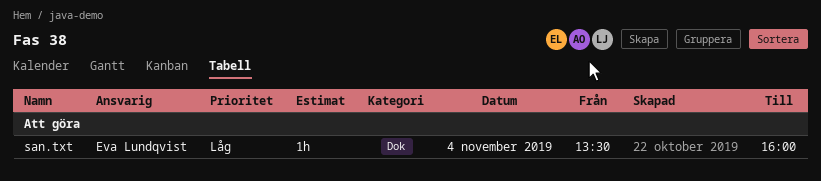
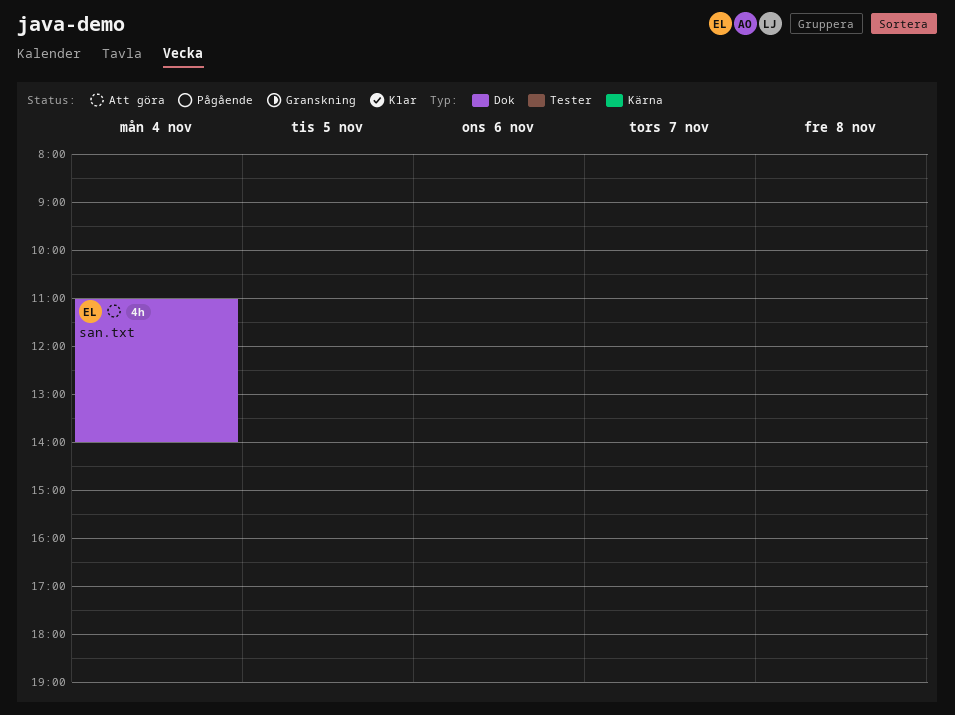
san.txt, estimate: 1h -> 4h
san.txt, begins: 13:30 -> 11:00
san.txt, ends: 16:00 -> 14:00

